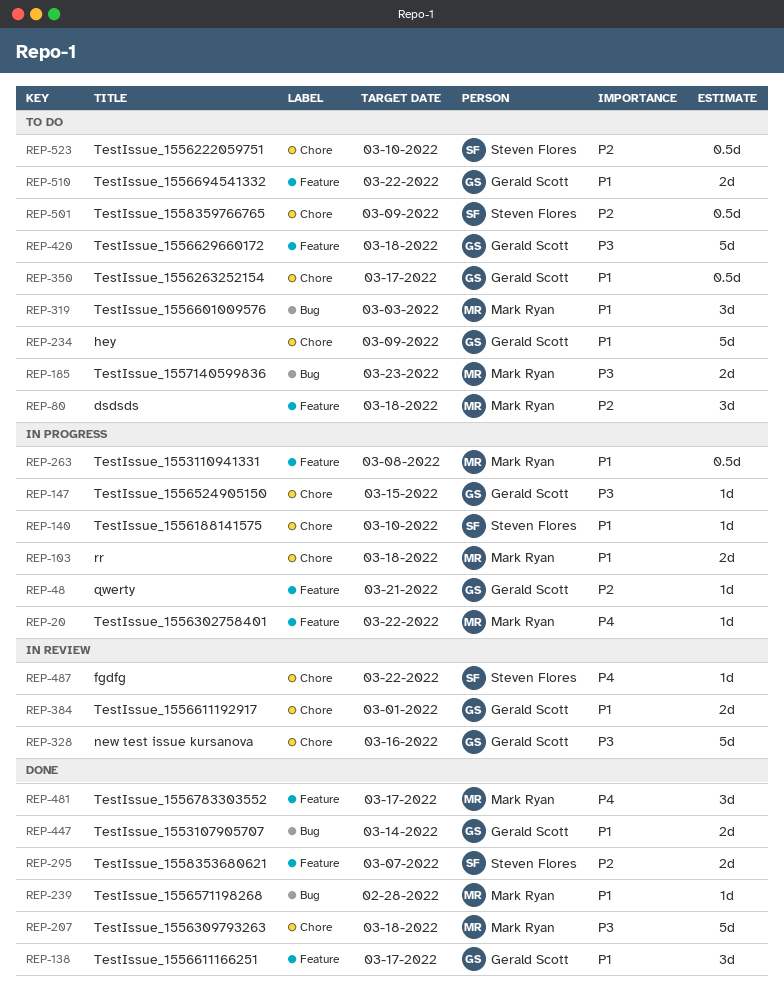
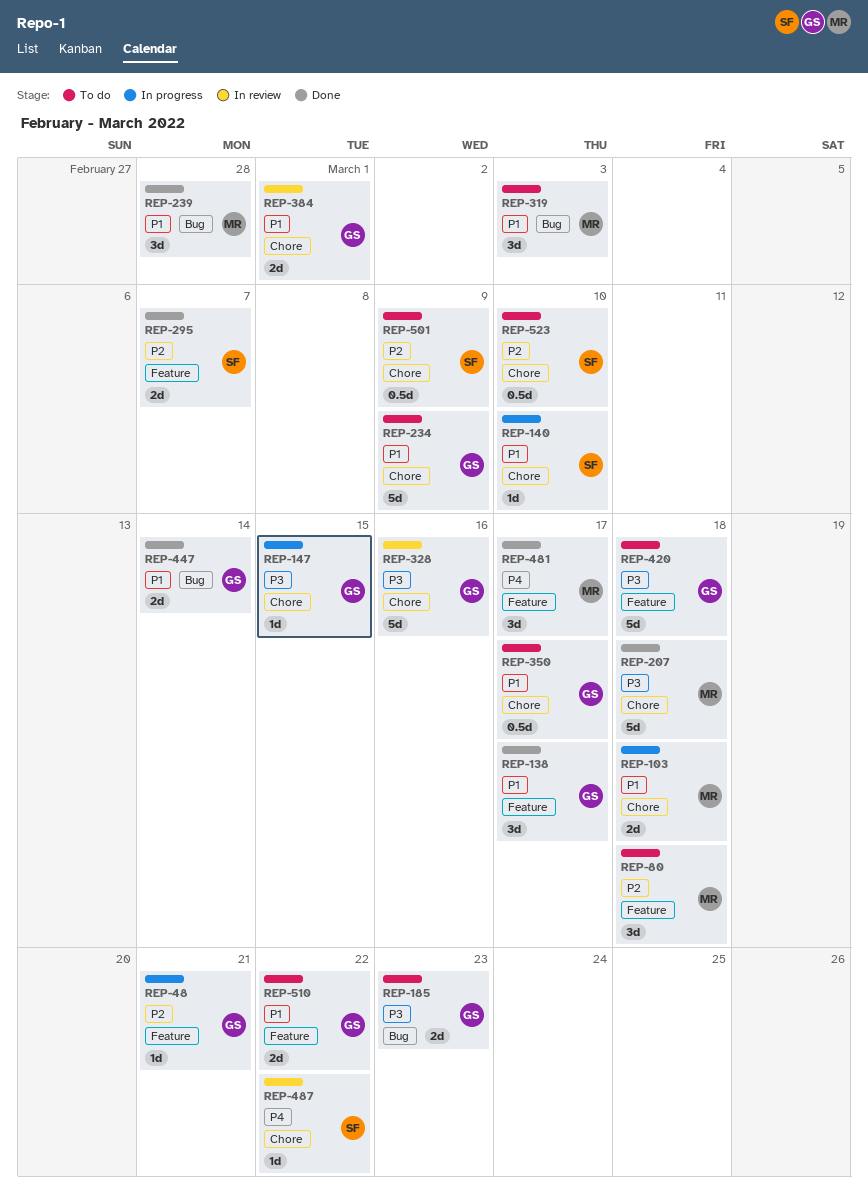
REP-20: present -> none
REP-185, owner: Mark Ryan -> Gerald Scott
REP-239, estimate: 1d -> 3d
REP-263: present -> none

